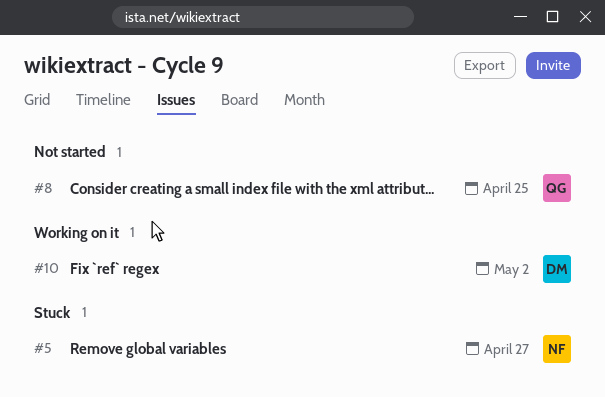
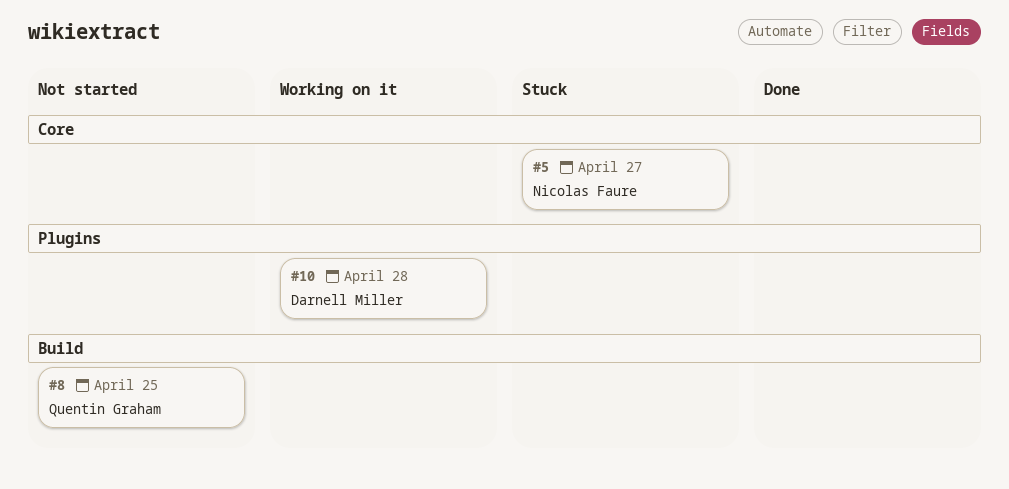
#10, due: May 2 -> Apr 28

